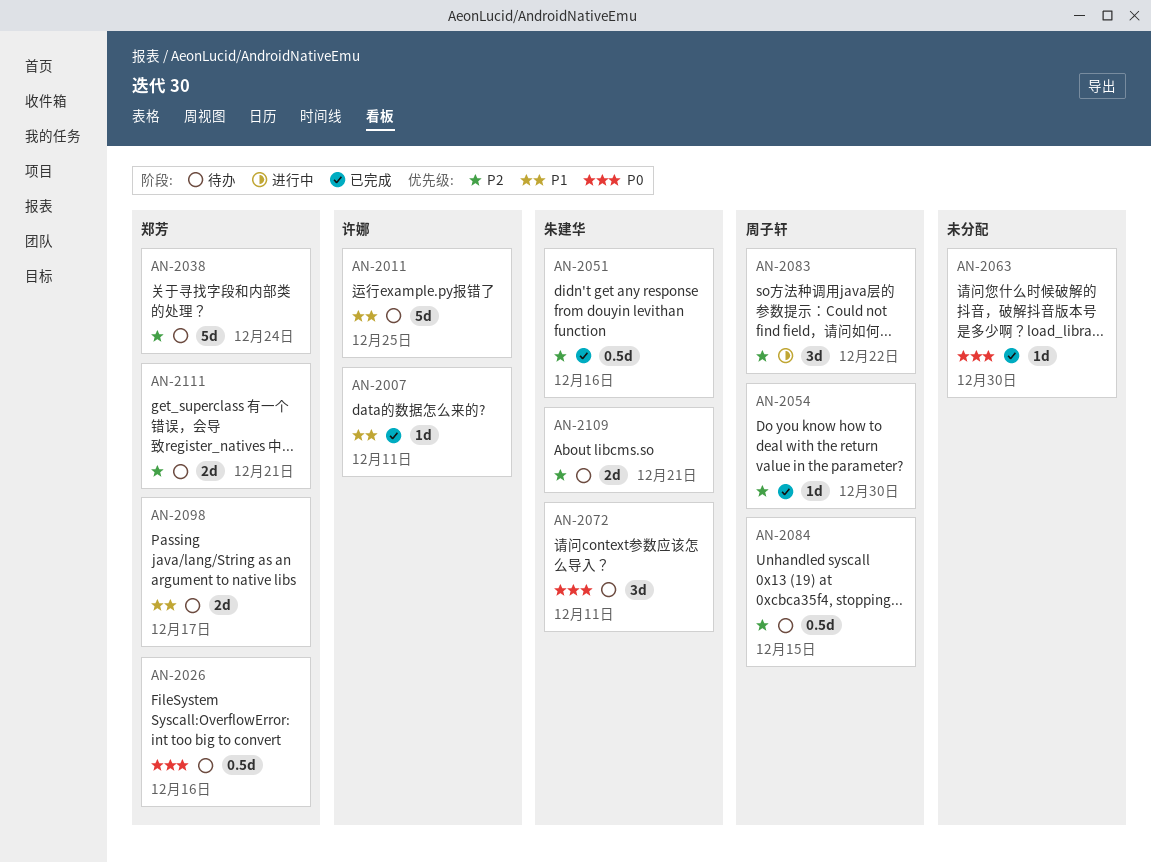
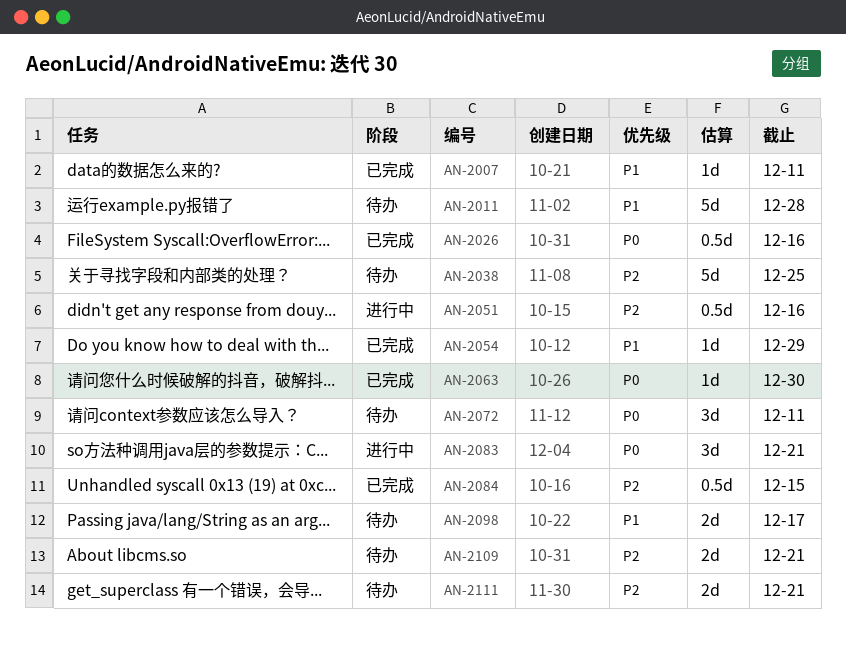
AN-2011, due: Dec 25 -> Dec 28
AN-2026, status: 待办 -> 已完成
AN-2038, due: Dec 24 -> Dec 25
AN-2051, status: 已完成 -> 进行中
AN-2054, priority: P2 -> P1
AN-2054, due: Dec 30 -> Dec 29
AN-2083, priority: P2 -> P0
AN-2083, due: Dec 22 -> Dec 21
AN-2084, status: 待办 -> 已完成

